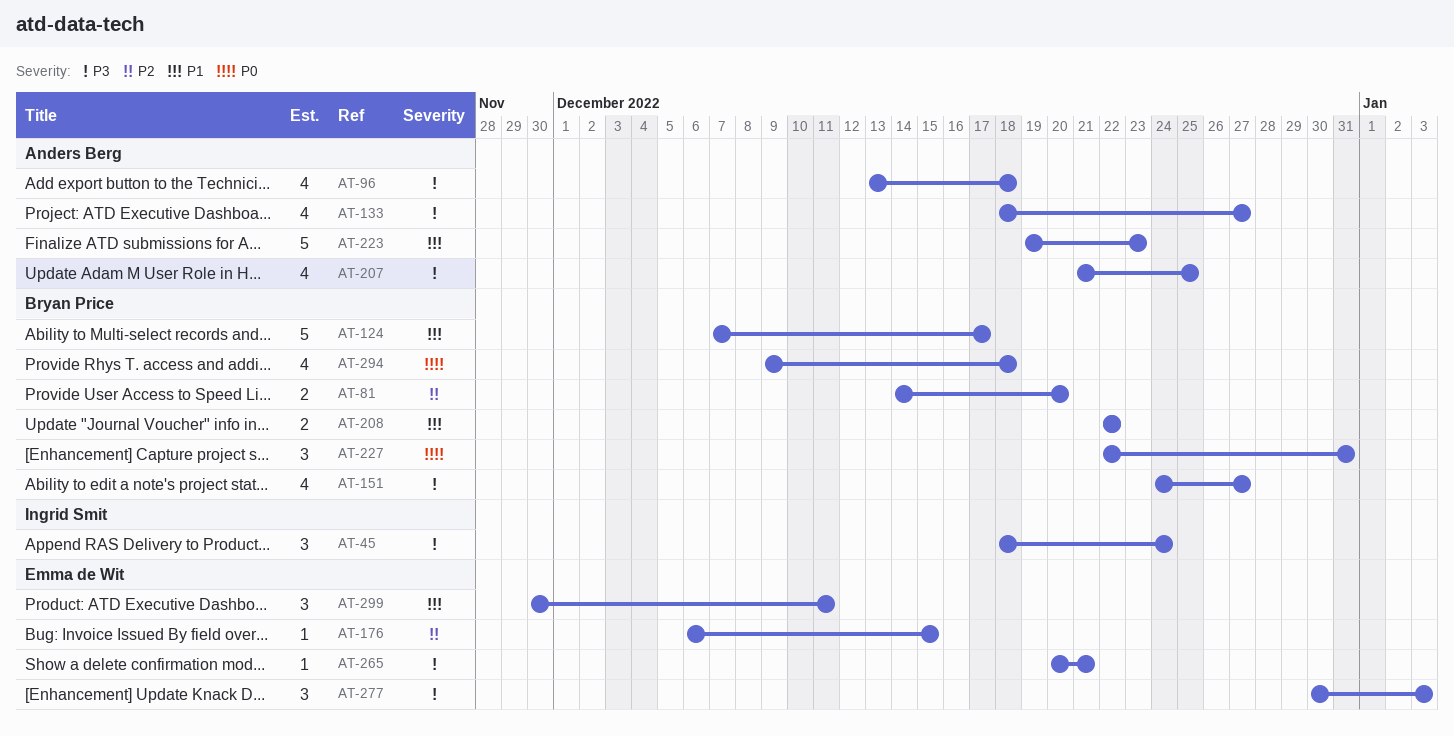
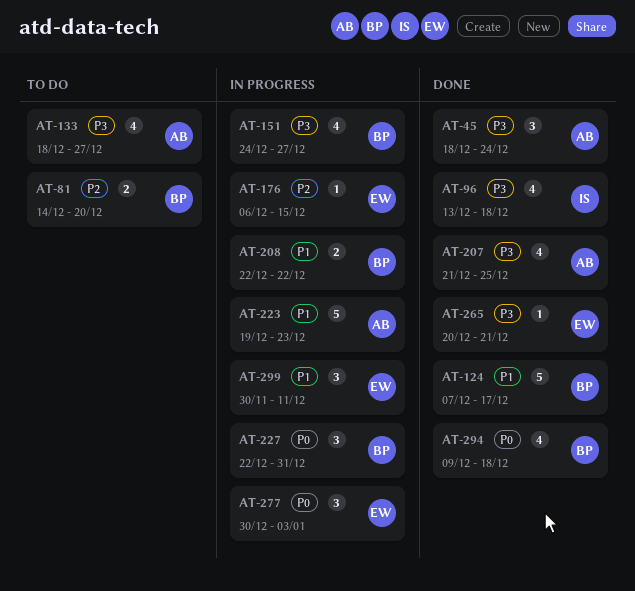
AT-45, owner: Ingrid Smit -> Anders Berg
AT-96, owner: Anders Berg -> Ingrid Smit
AT-277, priority: P3 -> P0

